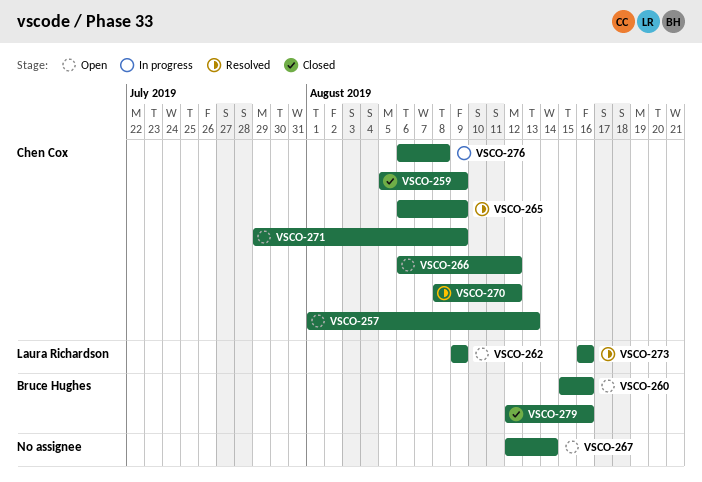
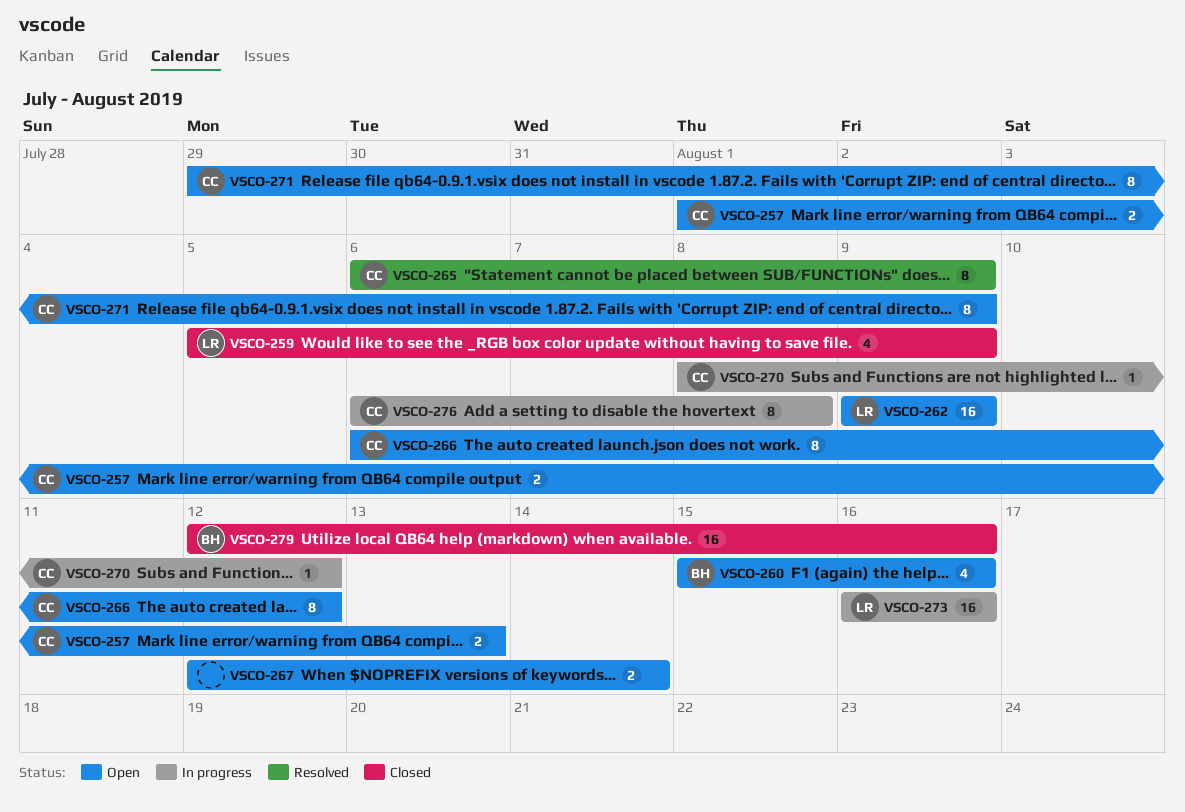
VSCO-259, owner: Chen Cox -> Laura Richardson
VSCO-270, status: Resolved -> In progress
VSCO-273, status: Resolved -> In progress

